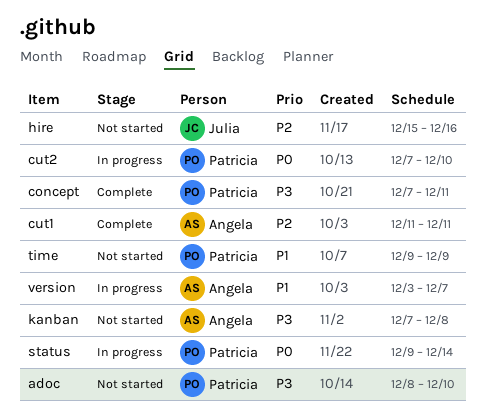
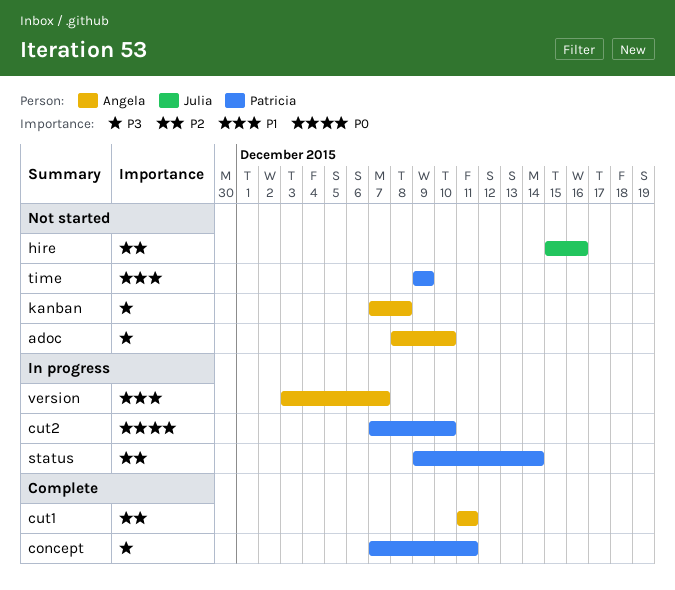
adoc, owner: Patricia -> Angela
status, priority: P0 -> P2

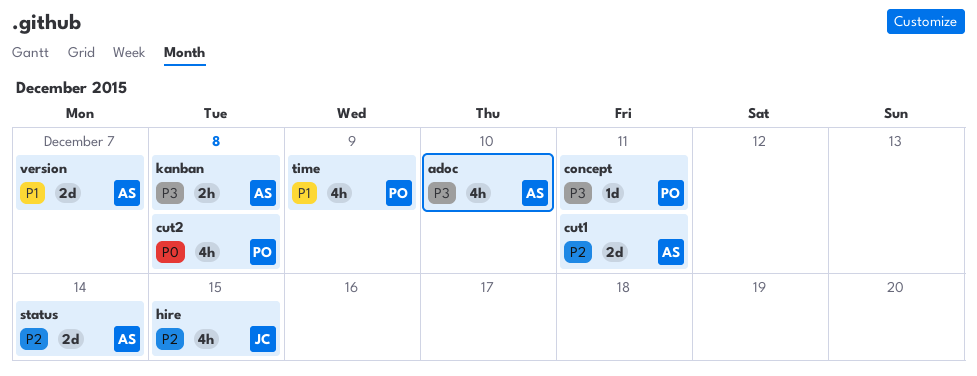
cut2, due: Dec 10 -> Dec 8
hire, due: Dec 16 -> Dec 15
status, owner: Patricia -> Angela

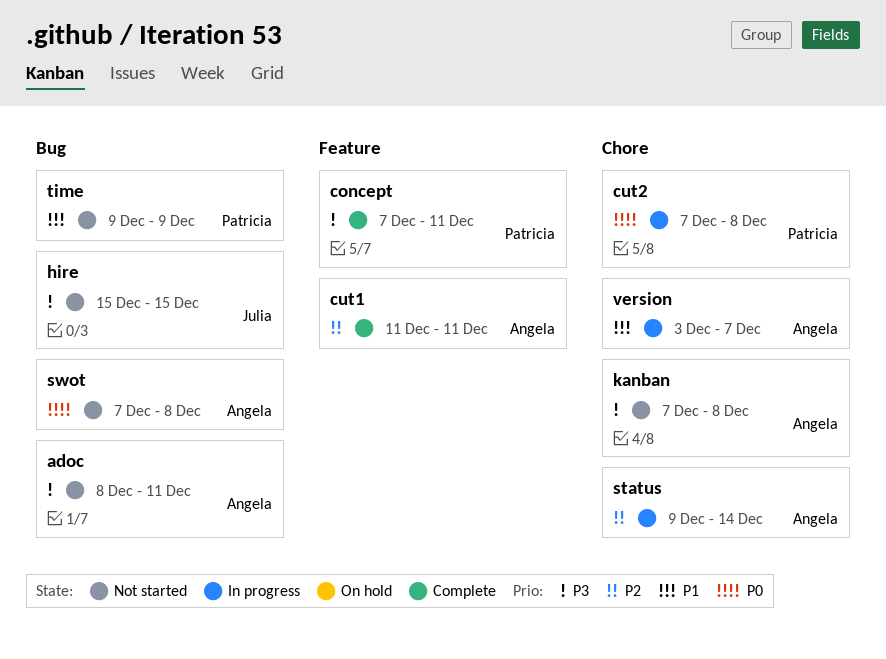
adoc, due: Dec 10 -> Dec 11
hire, priority: P2 -> P3
swot: none -> present

